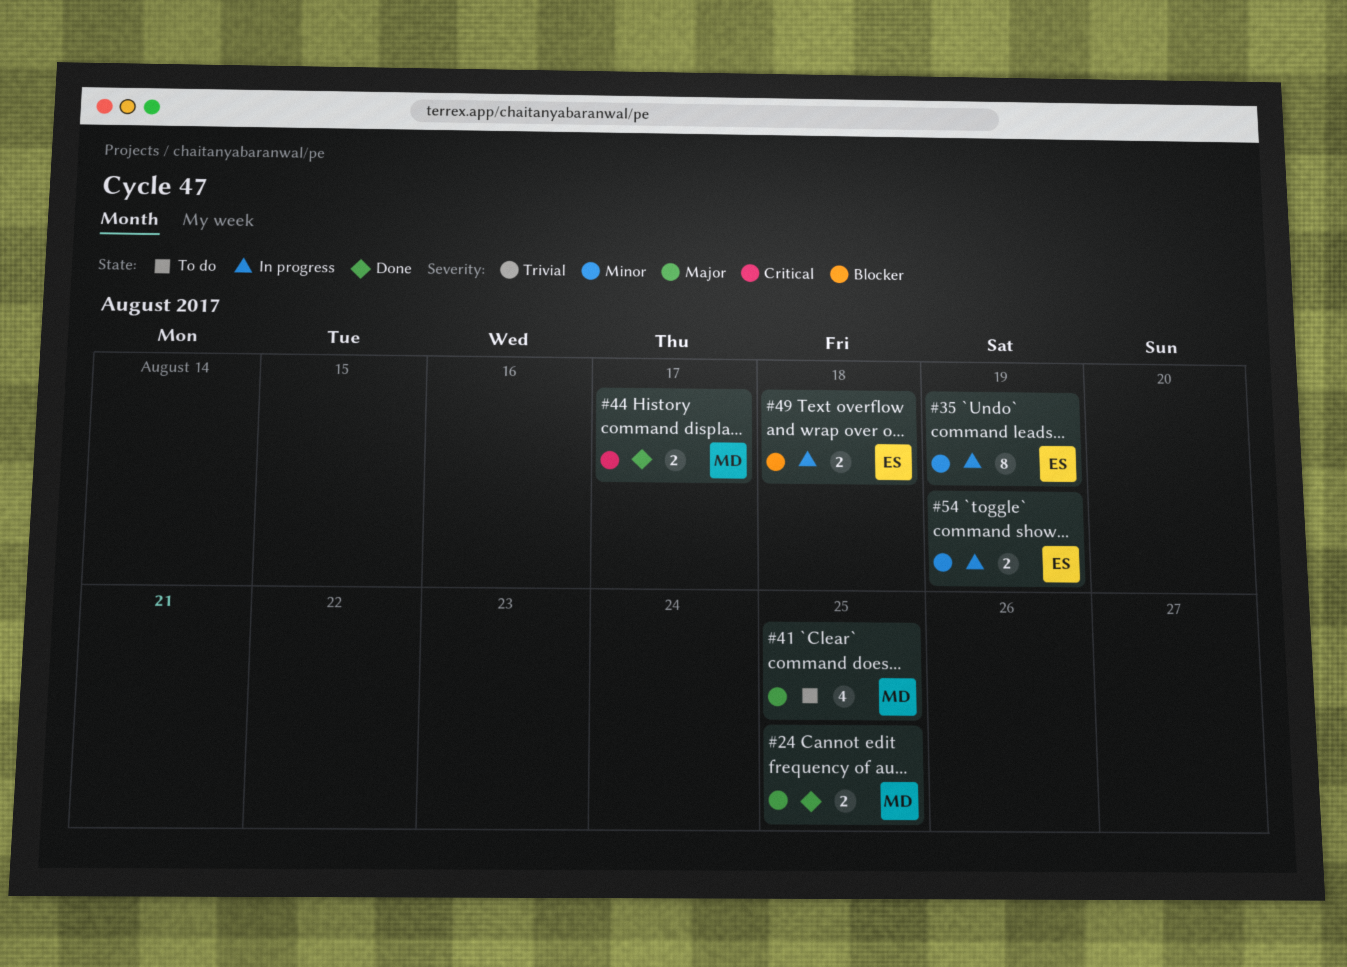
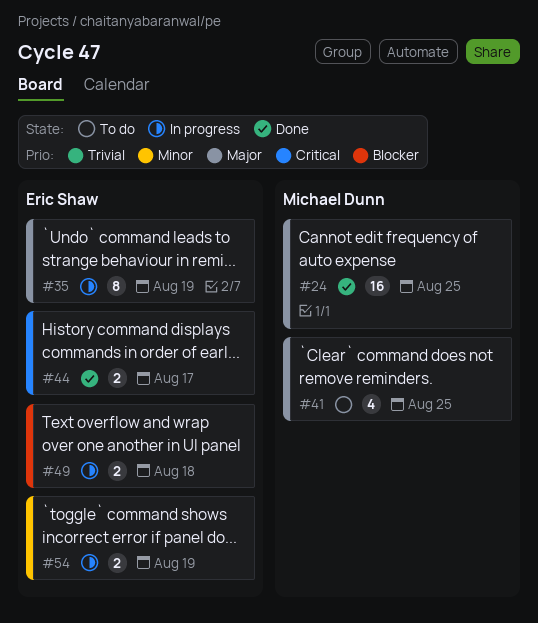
#24, estimate: 2 -> 16
#35, priority: Minor -> Major
#44, owner: Michael Dunn -> Eric Shaw

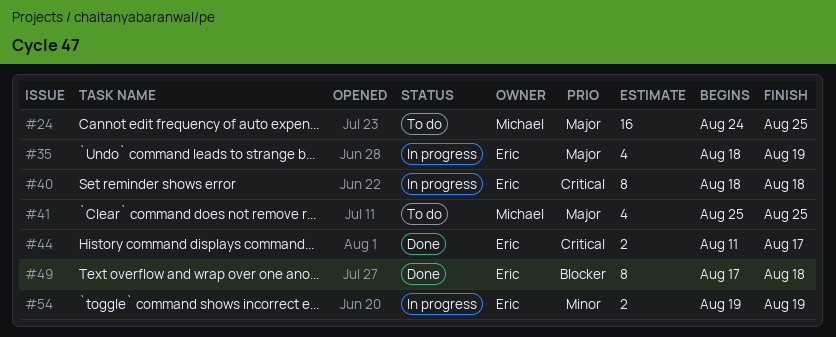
#24, status: Done -> To do
#35, estimate: 8 -> 4
#40: none -> present
#49, status: In progress -> Done
#49, estimate: 2 -> 8

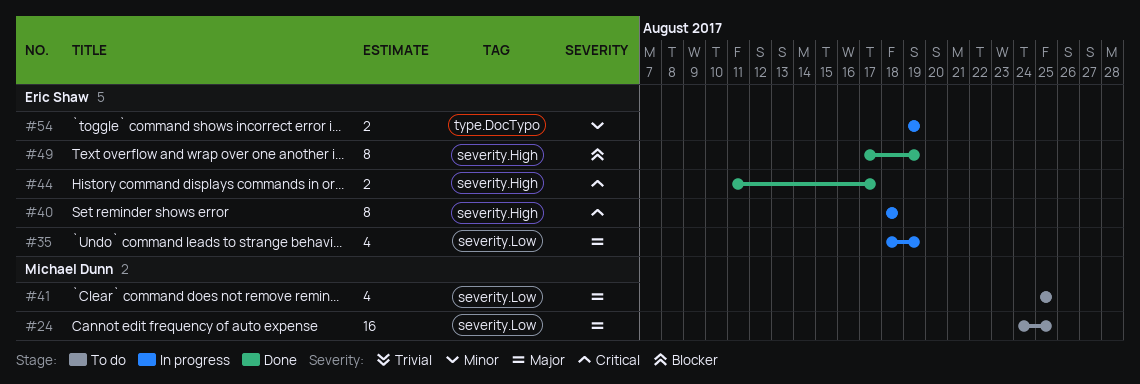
#49, due: Aug 18 -> Aug 19

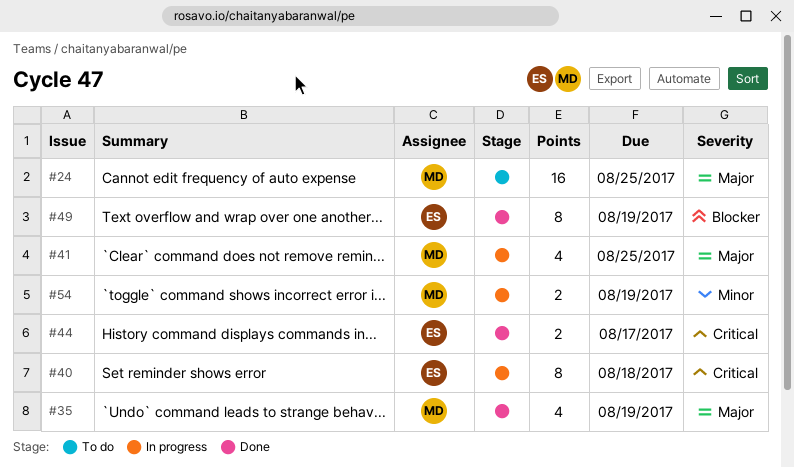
#35, status: In progress -> Done
#35, owner: Eric Shaw -> Michael Dunn
#41, status: To do -> In progress
#54, owner: Eric Shaw -> Michael Dunn

